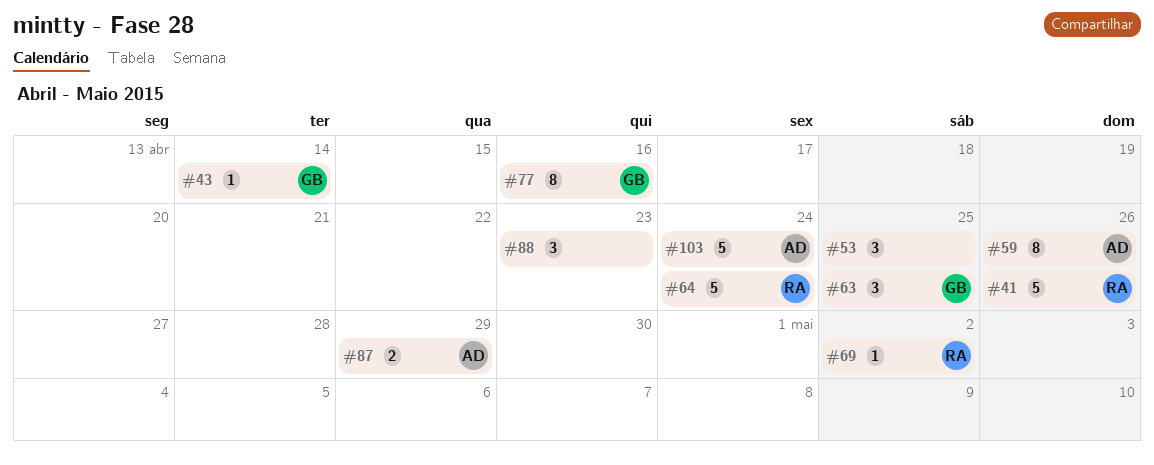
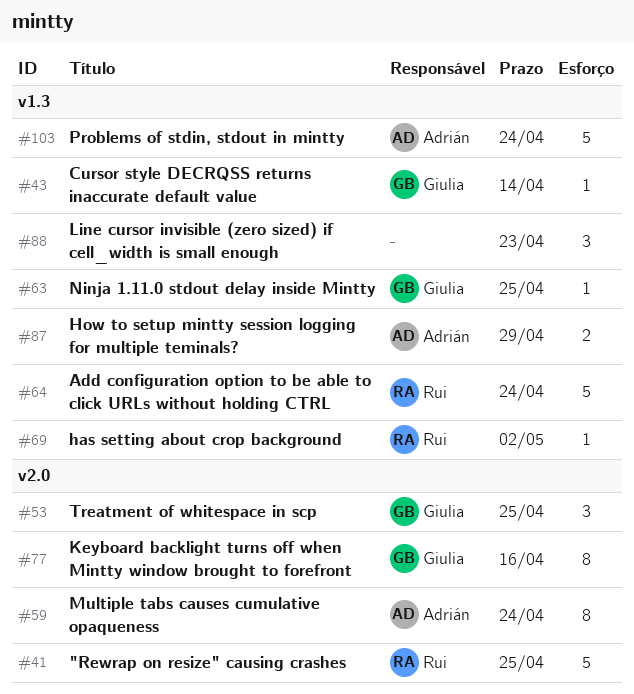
#41, due: Apr 26 -> Apr 25
#53, owner: none -> Giulia
#59, due: Apr 26 -> Apr 24
#63, estimate: 3 -> 1

